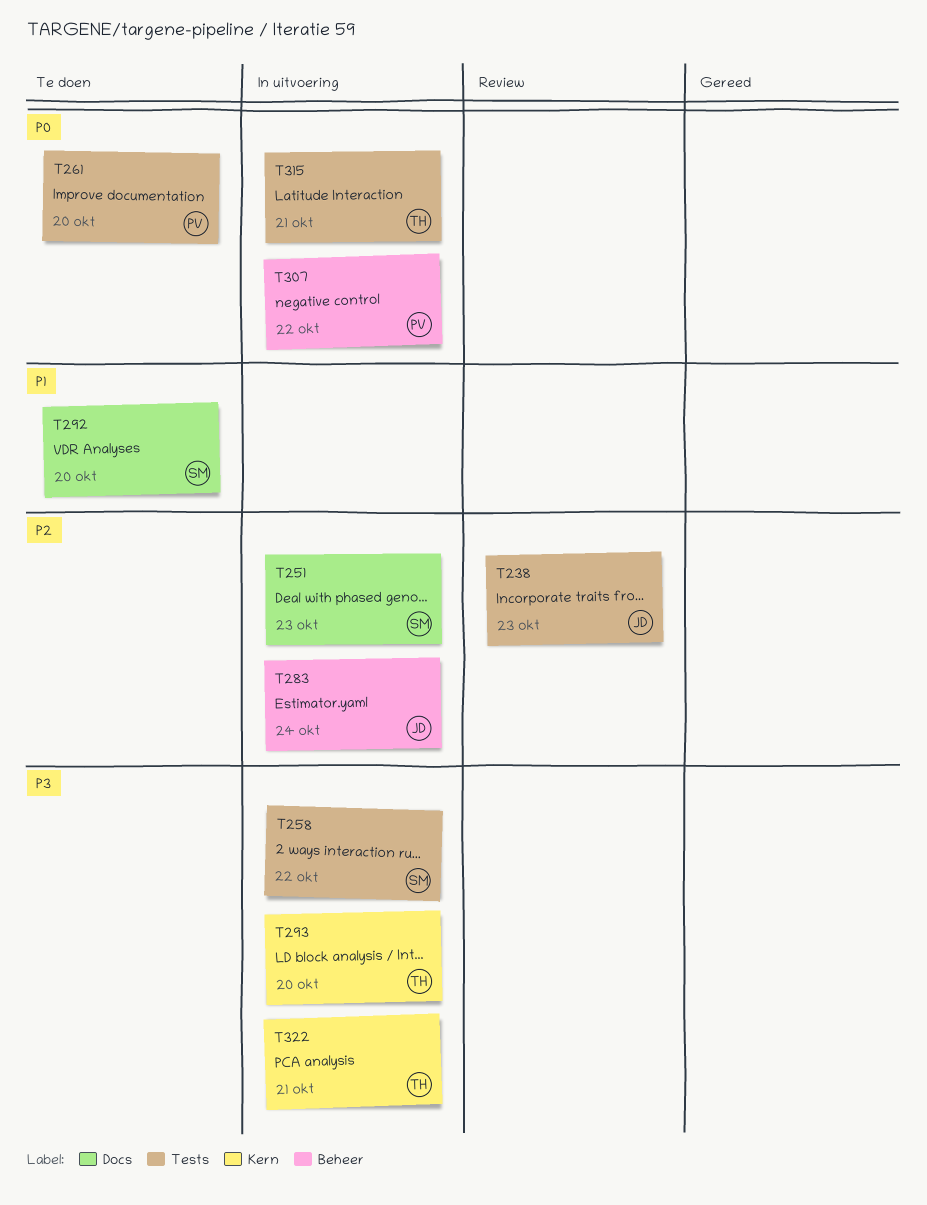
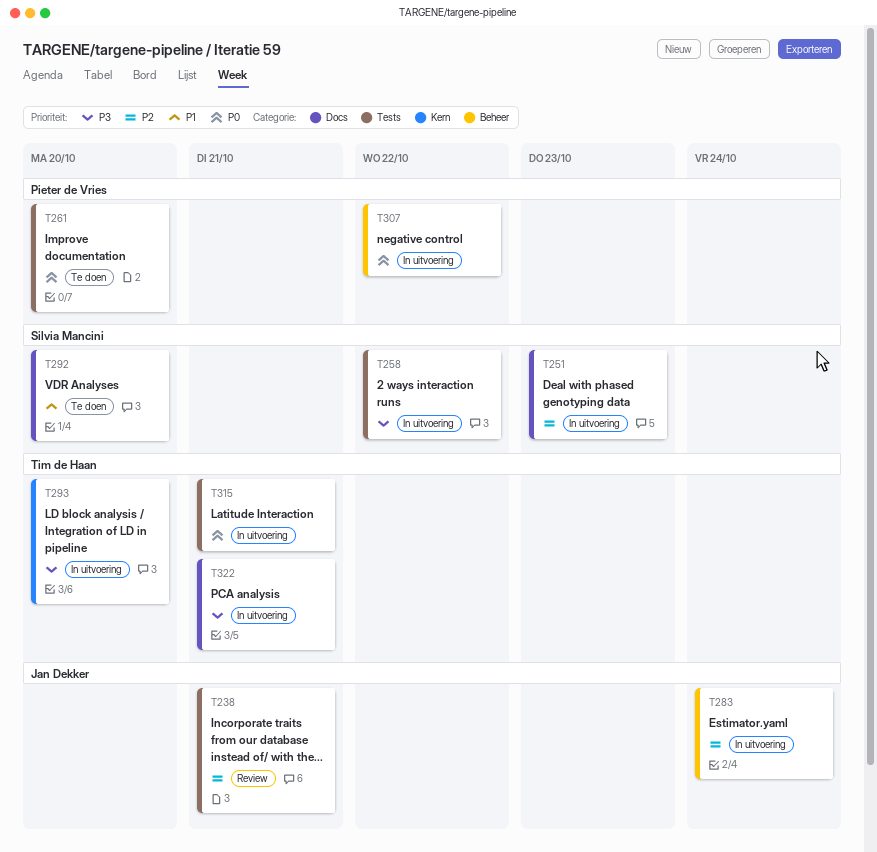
T238, due: Oct 23 -> Oct 21
T322, label: Kern -> Docs

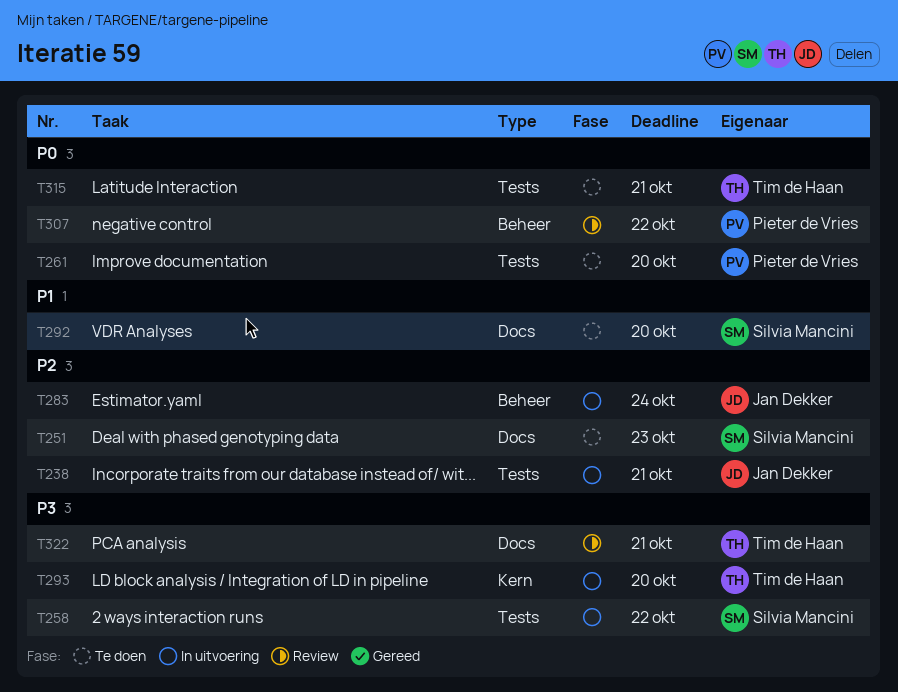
T238, status: Review -> In uitvoering
T251, status: In uitvoering -> Te doen
T307, status: In uitvoering -> Review
T315, status: In uitvoering -> Te doen
T322, status: In uitvoering -> Review

